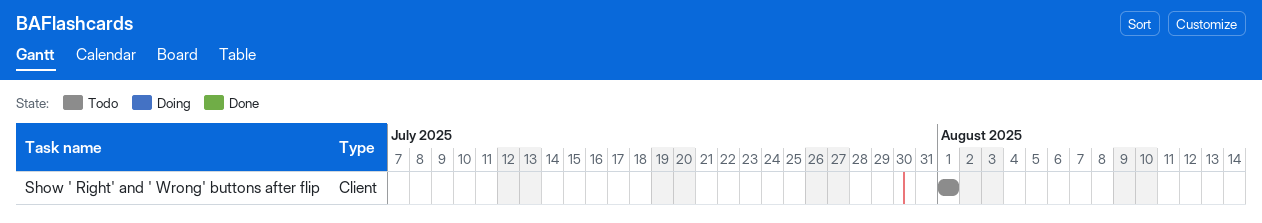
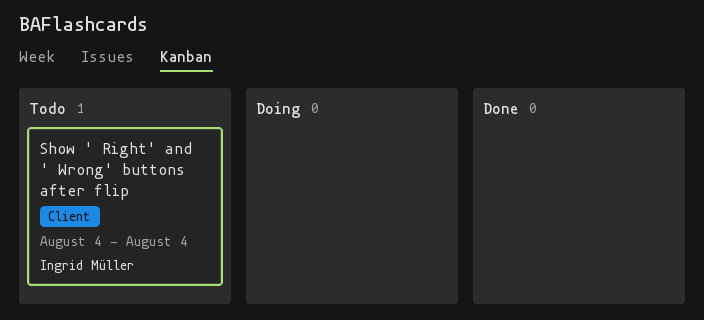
Show ' Right' and ' Wrong' buttons after flip, start: Aug 1 -> Aug 4
Show ' Right' and ' Wrong' buttons after flip, due: Aug 1 -> Aug 4

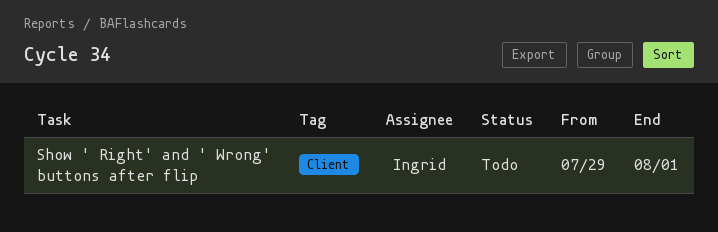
Show ' Right' and ' Wrong' buttons after flip, start: Aug 4 -> Jul 29
Show ' Right' and ' Wrong' buttons after flip, due: Aug 4 -> Aug 1

